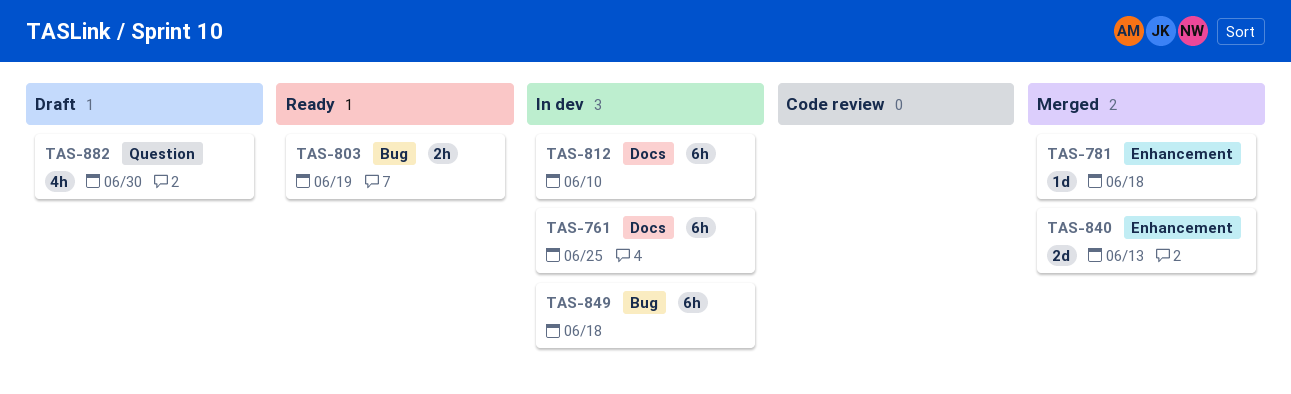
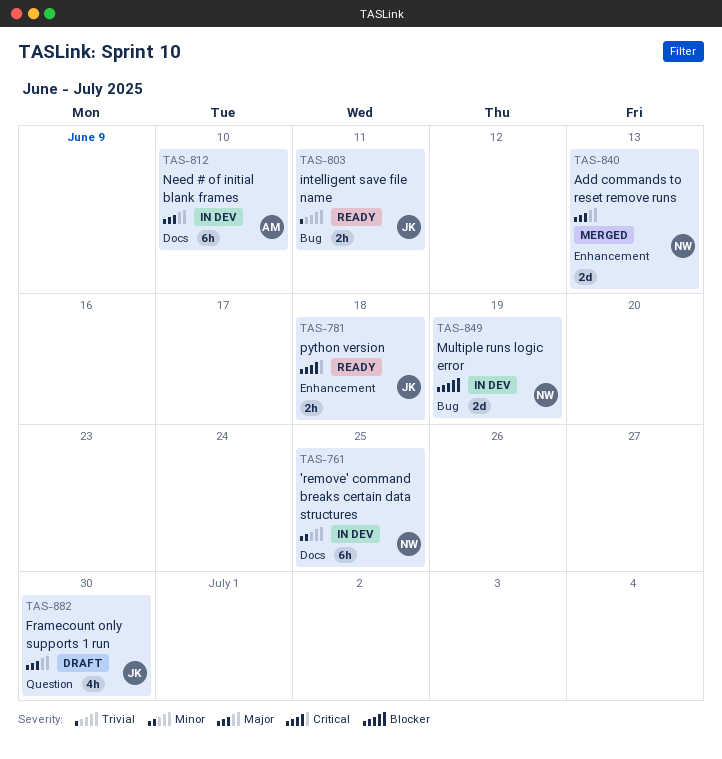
TAS-781, status: Merged -> Ready
TAS-781, estimate: 1d -> 2h
TAS-803, due: Jun 19 -> Jun 11
TAS-849, estimate: 6h -> 2d
TAS-849, due: Jun 18 -> Jun 19

